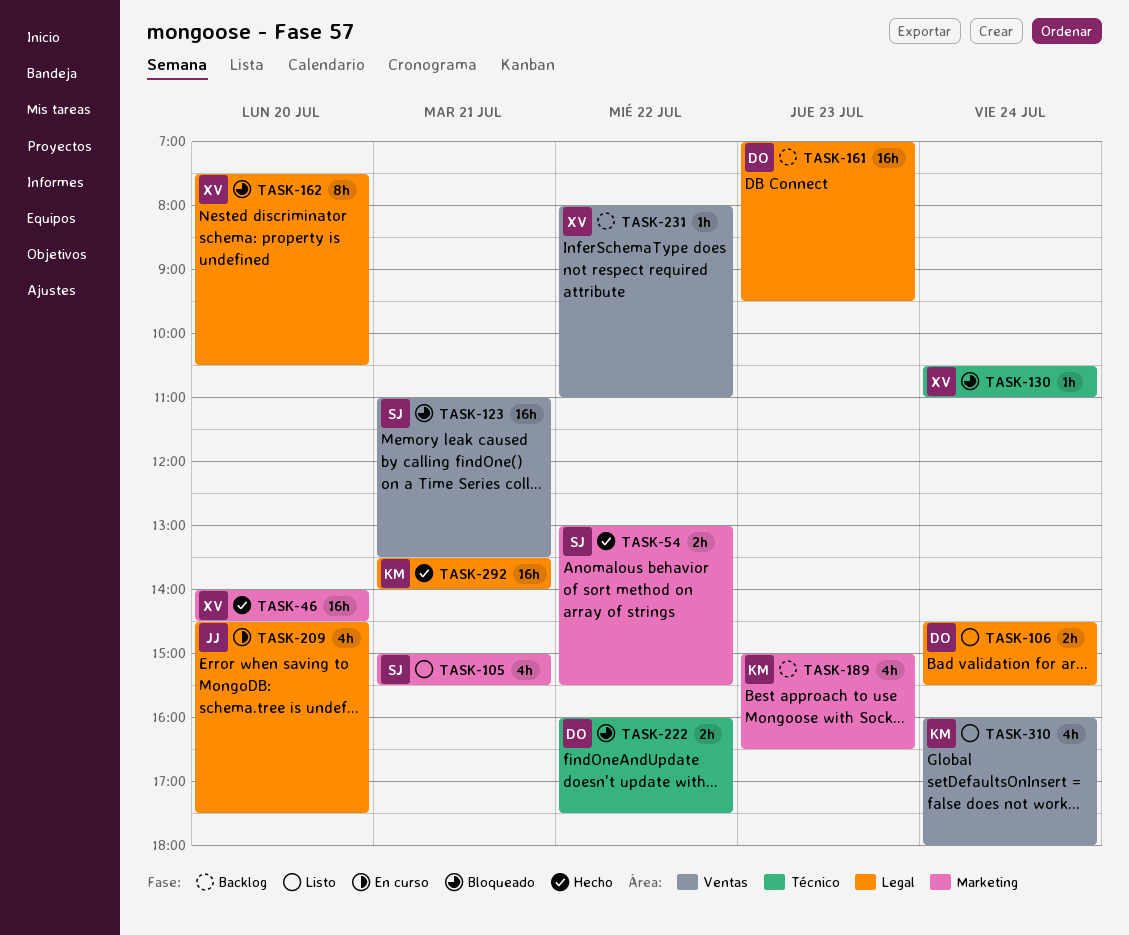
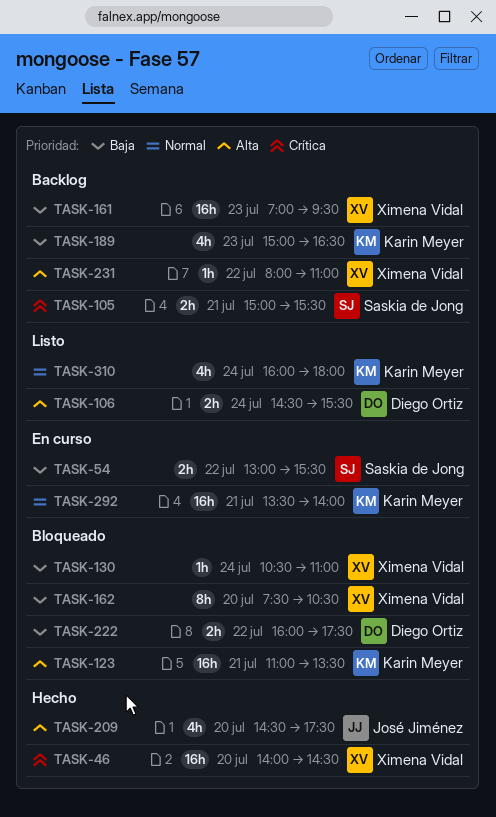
TASK-54, status: Hecho -> En curso
TASK-105, status: Listo -> Backlog
TASK-105, estimate: 4h -> 2h
TASK-123, owner: Saskia de Jong -> Karin Meyer
TASK-161, owner: Diego Ortiz -> Ximena Vidal
TASK-209, status: En curso -> Hecho
TASK-292, status: Hecho -> En curso

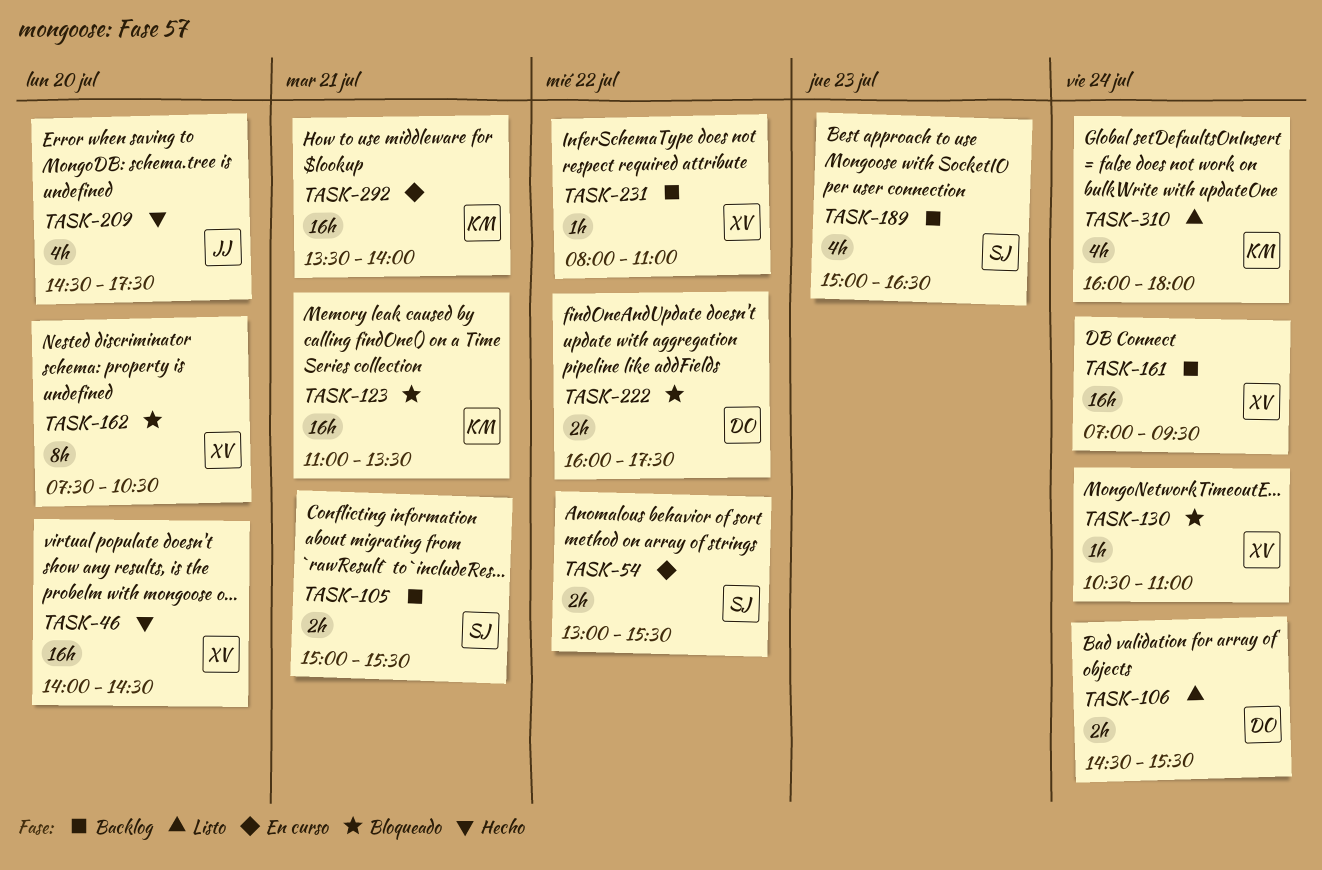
TASK-161, day: Jul 23 -> Jul 24
TASK-189, owner: Karin Meyer -> Saskia de Jong

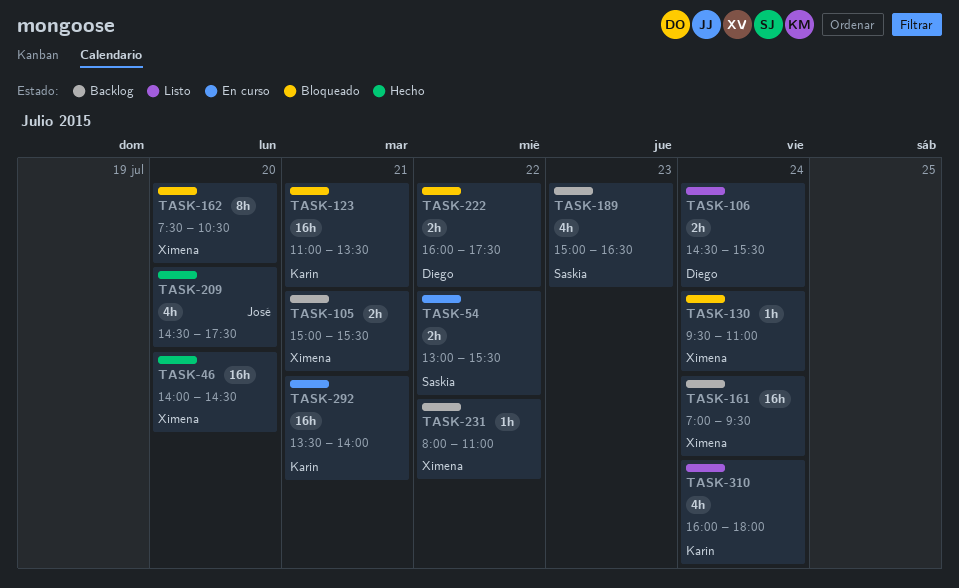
TASK-105, owner: Saskia -> Ximena
TASK-130, begins: 10:30 -> 09:30

